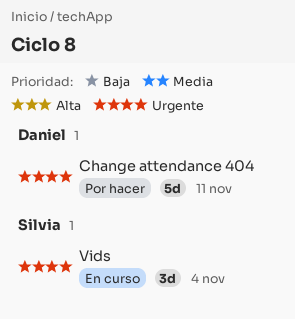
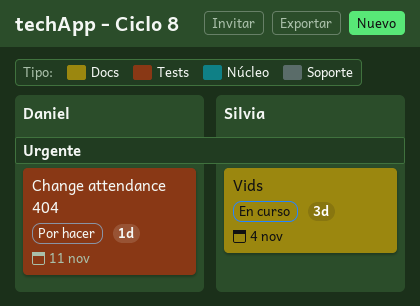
Change attendance 404, estimate: 5d -> 1d

